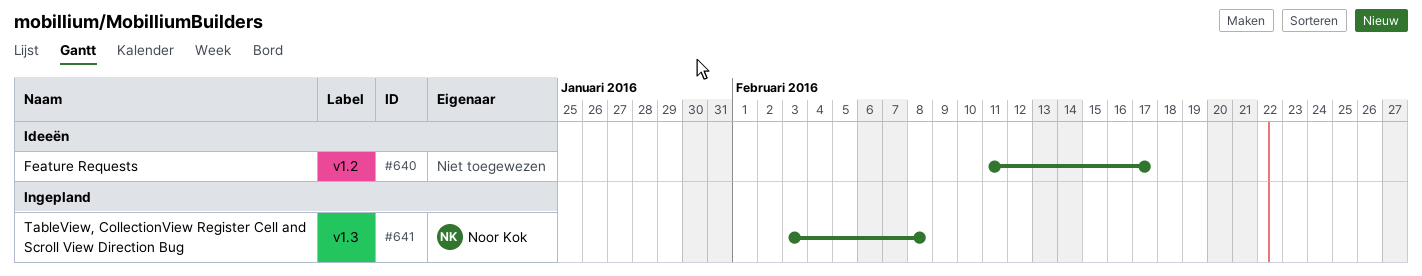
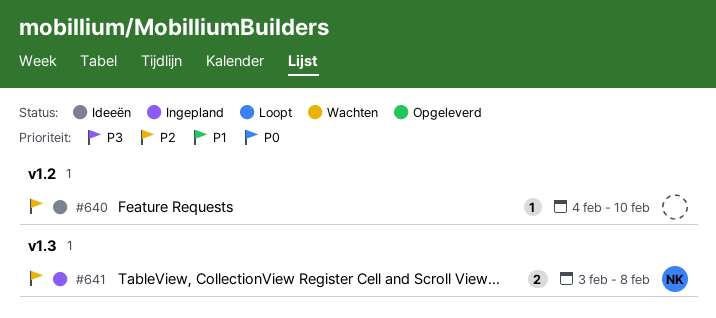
#640, start: Feb 11 -> Feb 4
#640, due: Feb 17 -> Feb 10

